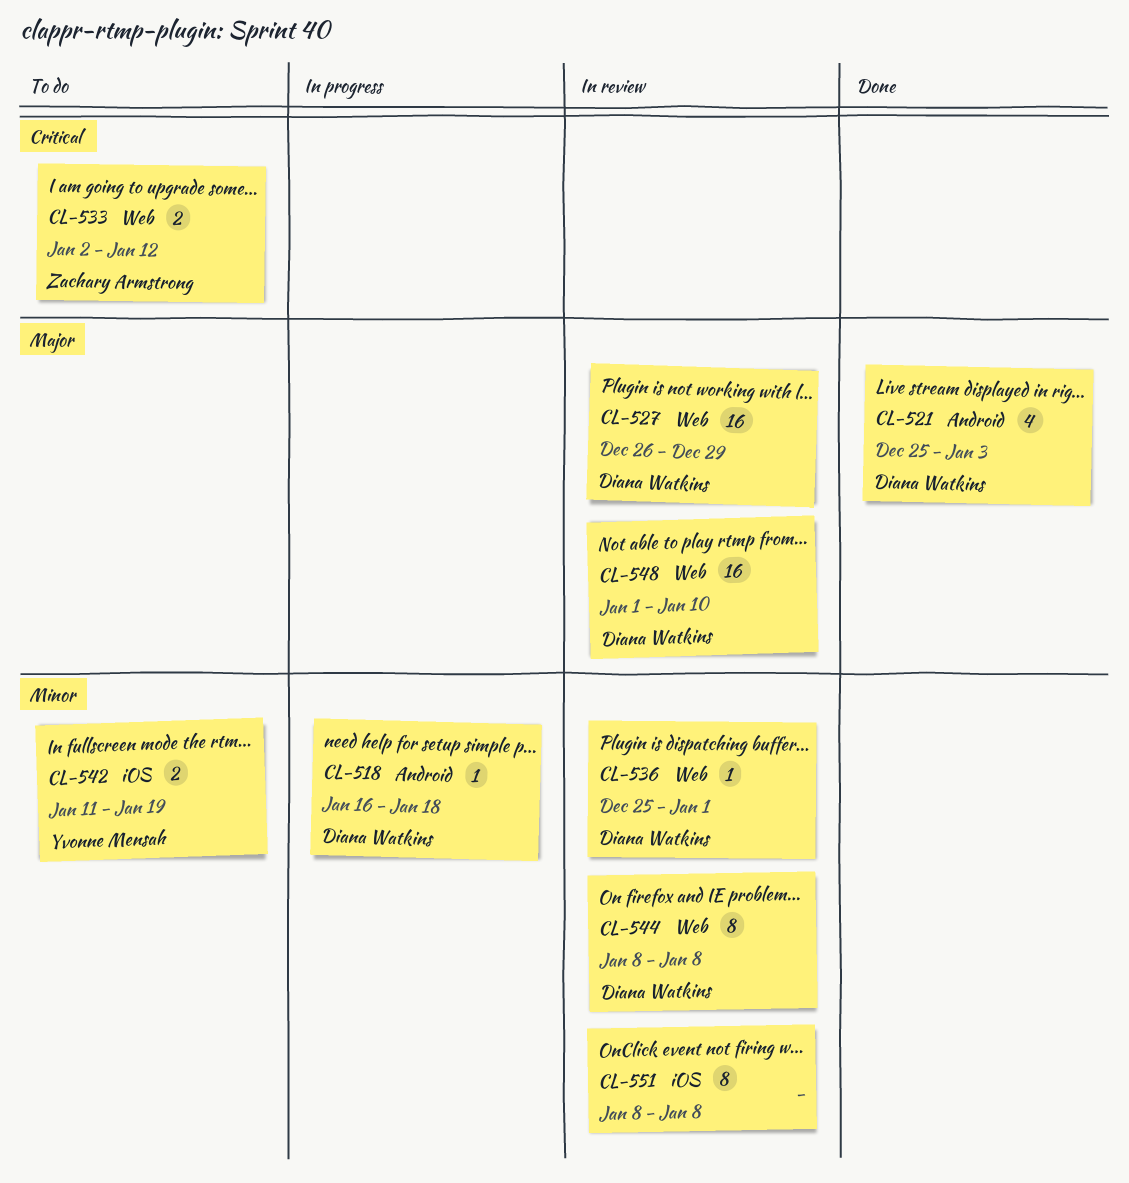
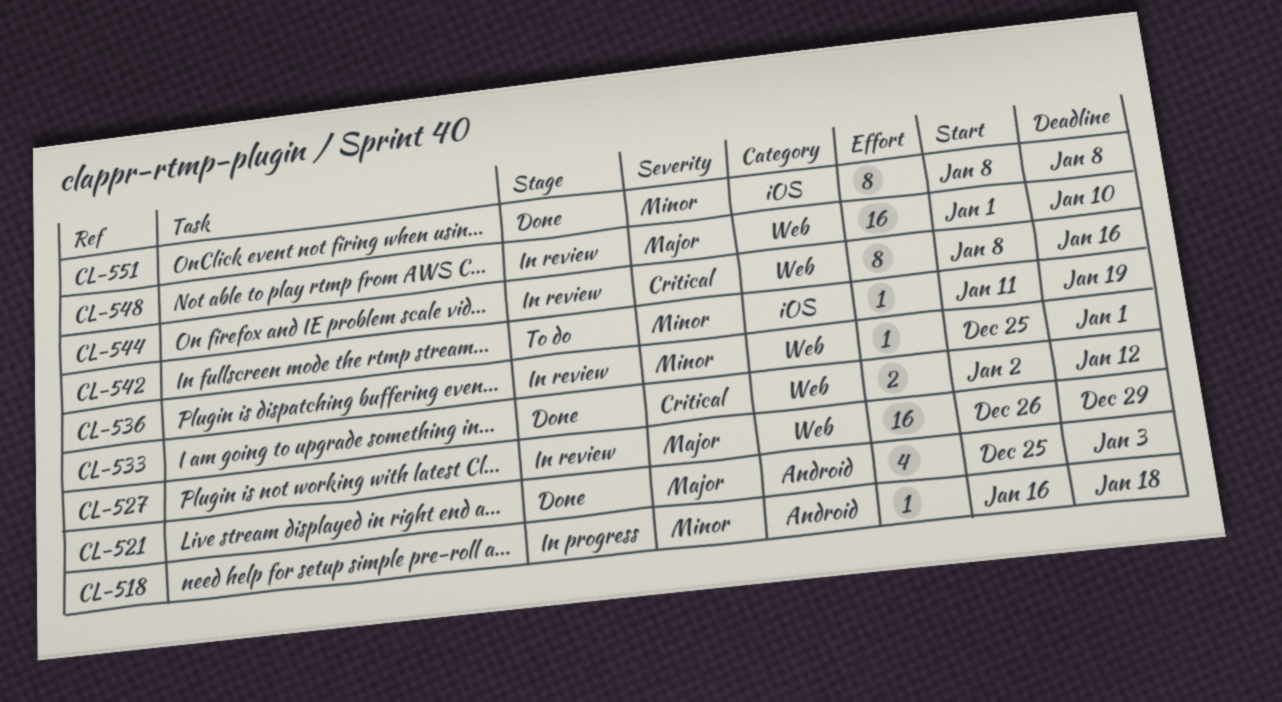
CL-533, status: To do -> Done
CL-542, estimate: 2 -> 1
CL-544, priority: Minor -> Critical
CL-544, due: Jan 8 -> Jan 16
CL-551, status: In review -> Done

